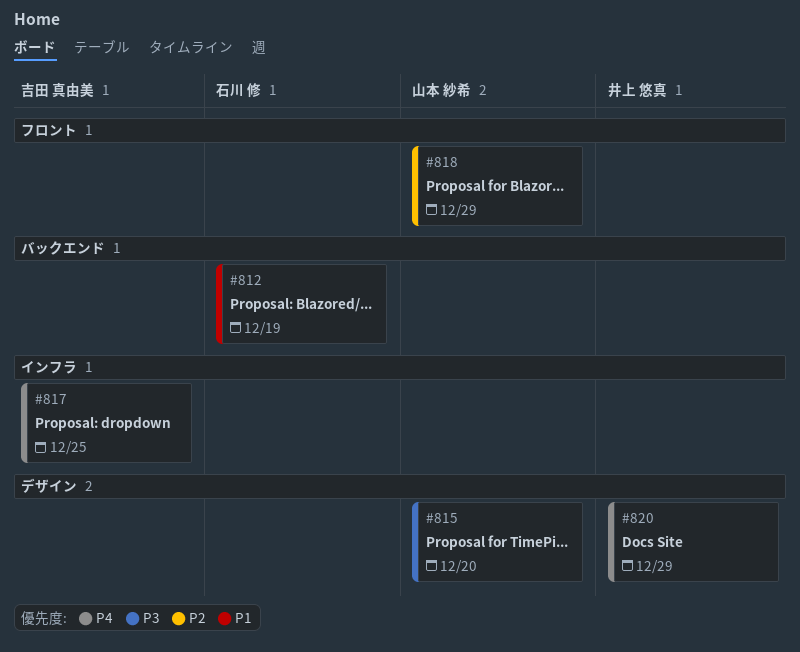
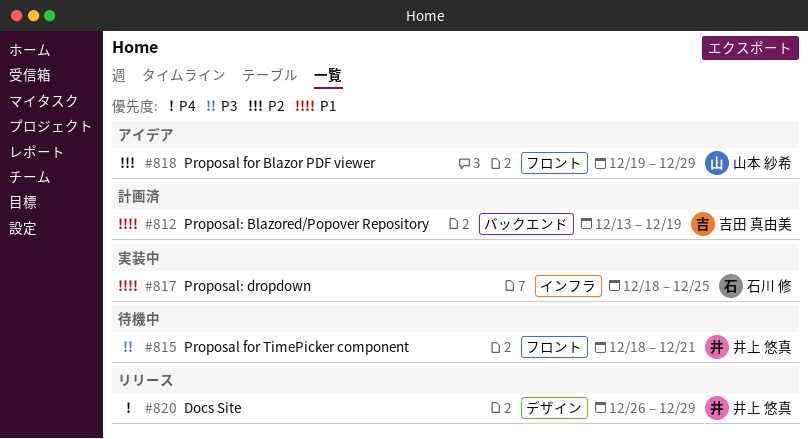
#812, owner: 石川 修 -> 吉田 真由美
#815, owner: 山本 紗希 -> 井上 悠真
#815, label: デザイン -> フロント
#815, due: Dec 20 -> Dec 21
#817, owner: 吉田 真由美 -> 石川 修
#817, priority: P4 -> P1

